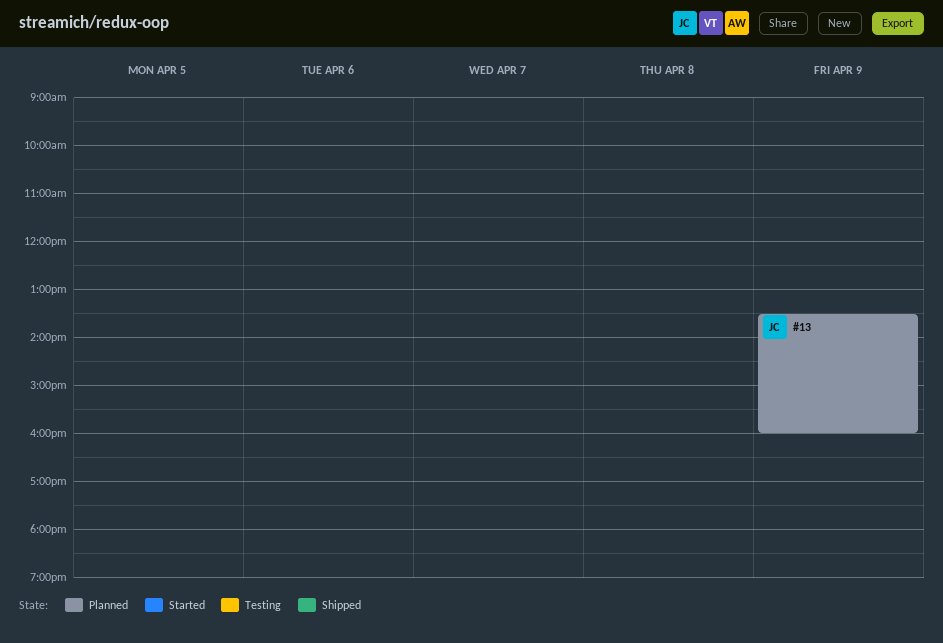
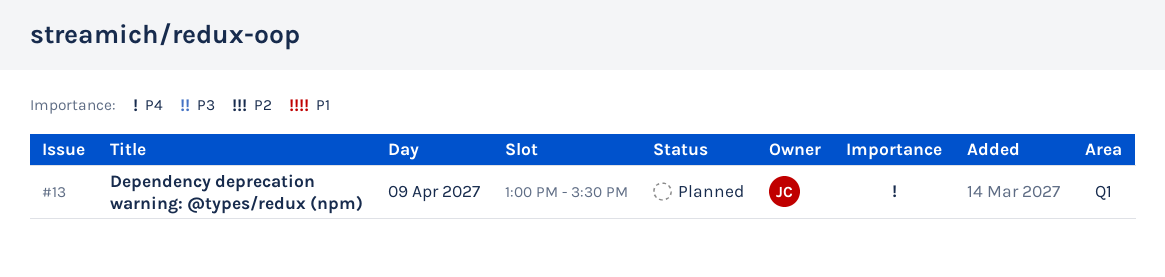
#13, begins: 13:30 -> 13:00
#13, ends: 16:00 -> 15:30

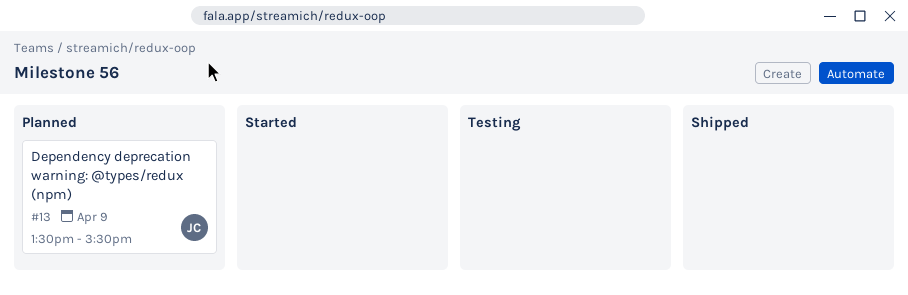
#13, begins: 13:00 -> 13:30

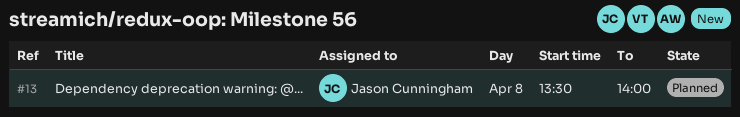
#13, day: Apr 9 -> Apr 8
#13, ends: 15:30 -> 14:00

